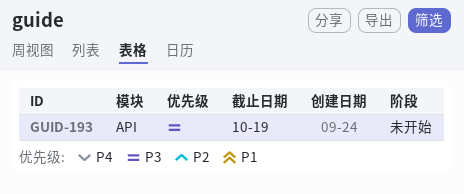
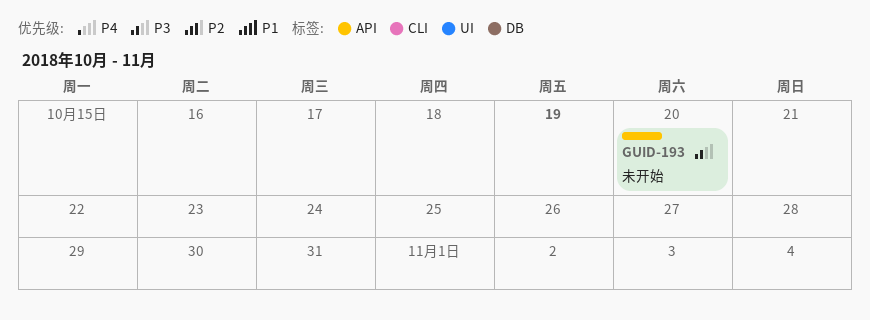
GUID-193, due: Oct 19 -> Oct 20

